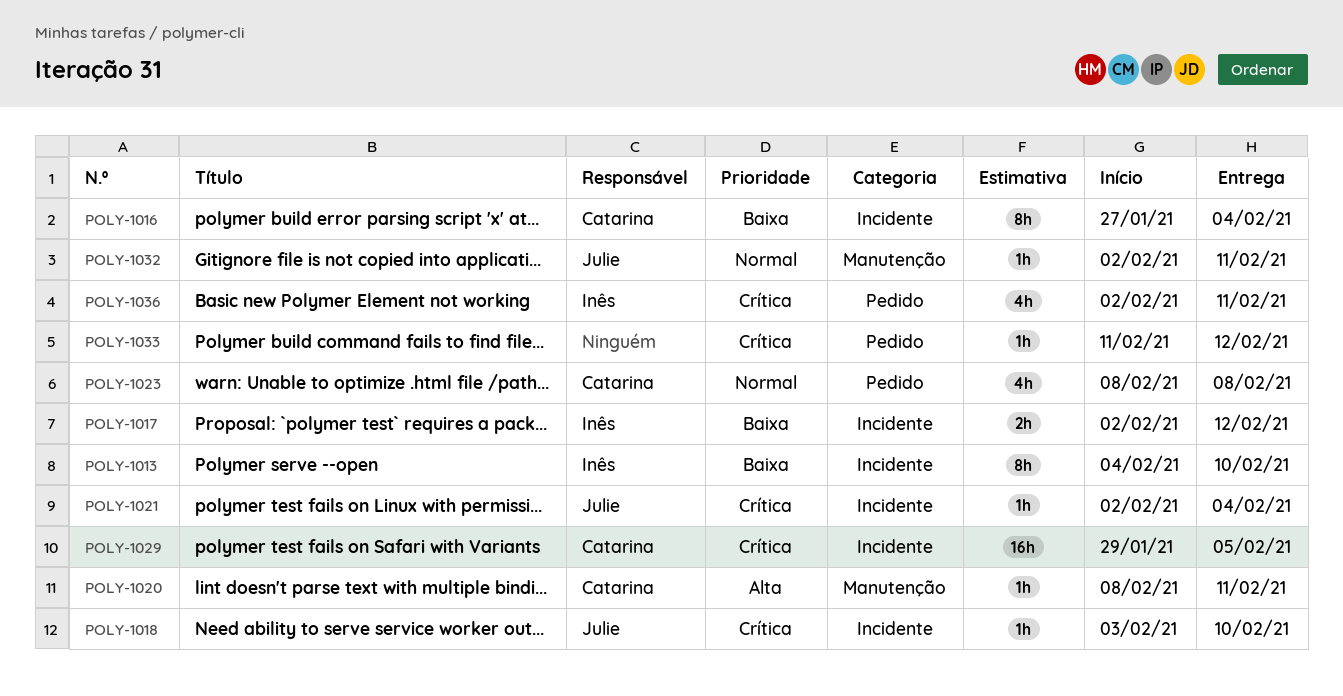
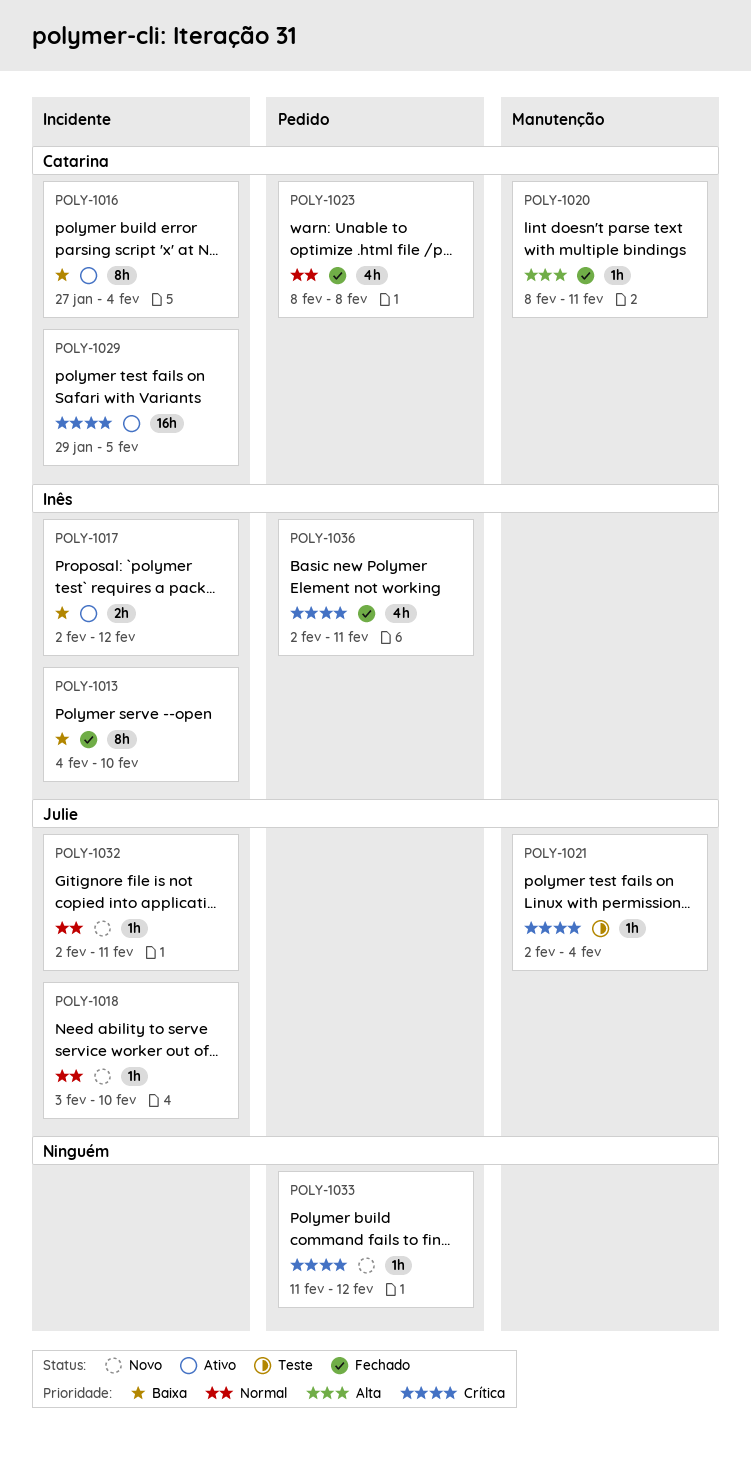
POLY-1018, priority: Crítica -> Normal
POLY-1021, label: Incidente -> Manutenção
POLY-1032, label: Manutenção -> Incidente

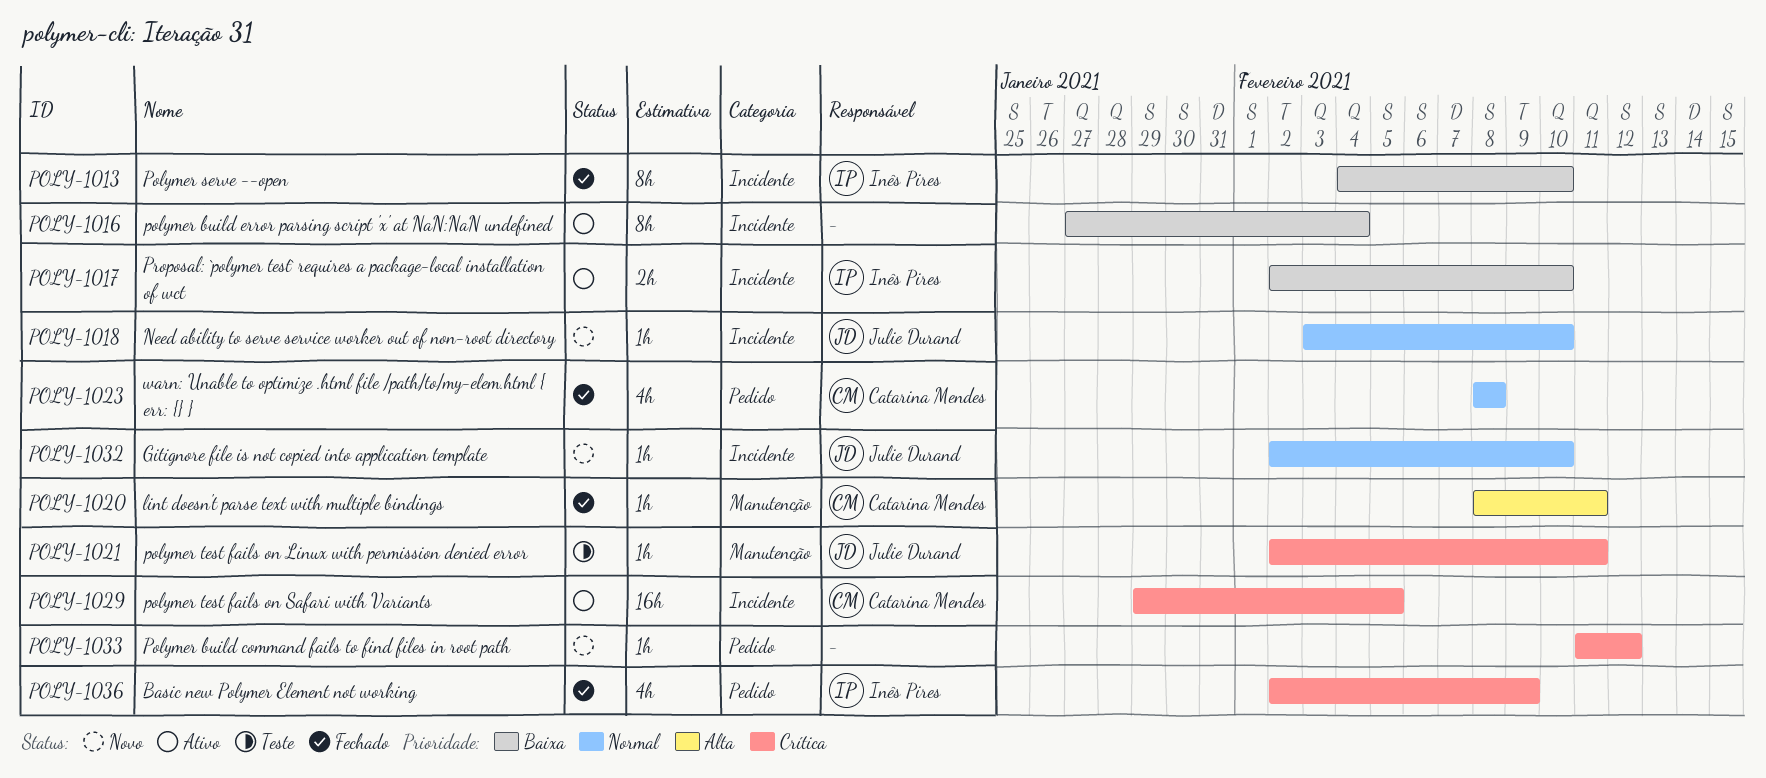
POLY-1016, owner: Catarina Mendes -> none
POLY-1017, due: Feb 12 -> Feb 10
POLY-1021, due: Feb 4 -> Feb 11
POLY-1032, due: Feb 11 -> Feb 10
POLY-1036, due: Feb 11 -> Feb 9

